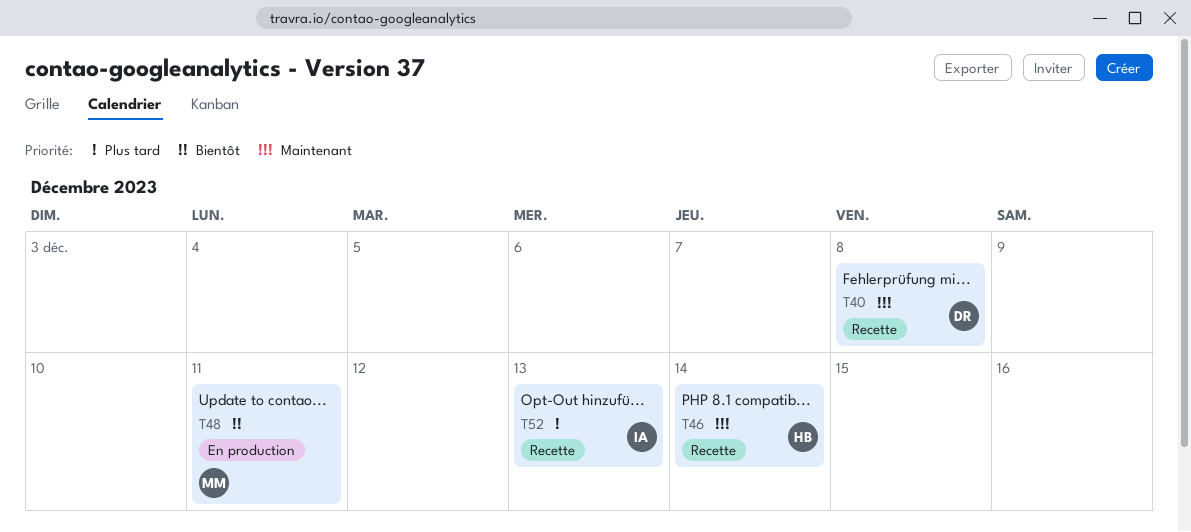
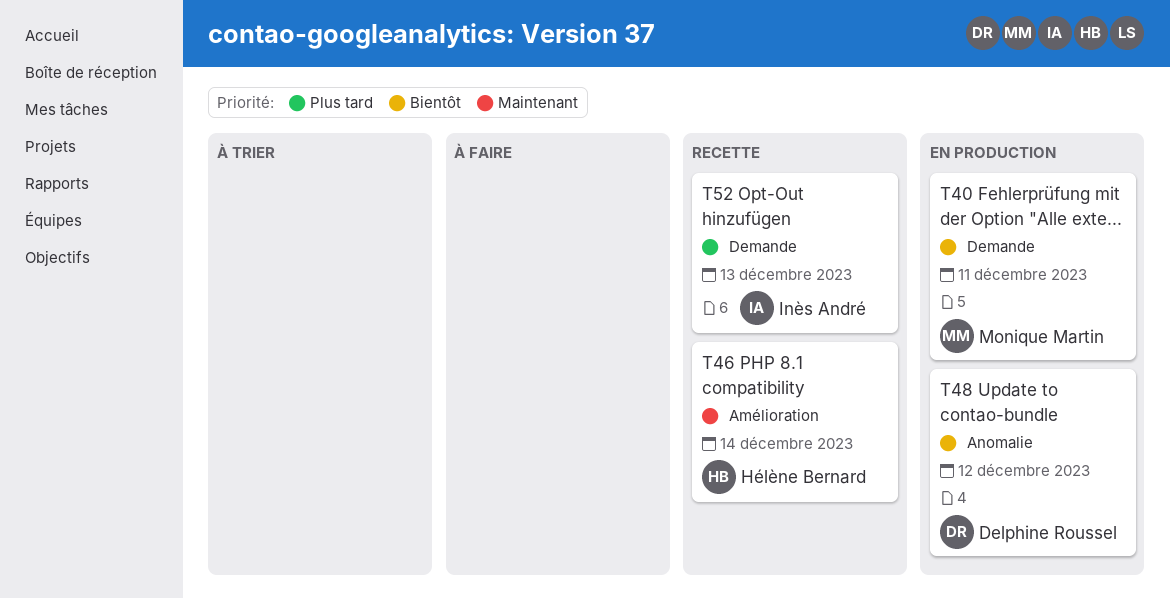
T40, status: Recette -> En production
T40, owner: Delphine Roussel -> Monique Martin
T40, priority: Maintenant -> Bientôt
T40, due: Dec 8 -> Dec 11
T48, owner: Monique Martin -> Delphine Roussel
T48, due: Dec 11 -> Dec 12

